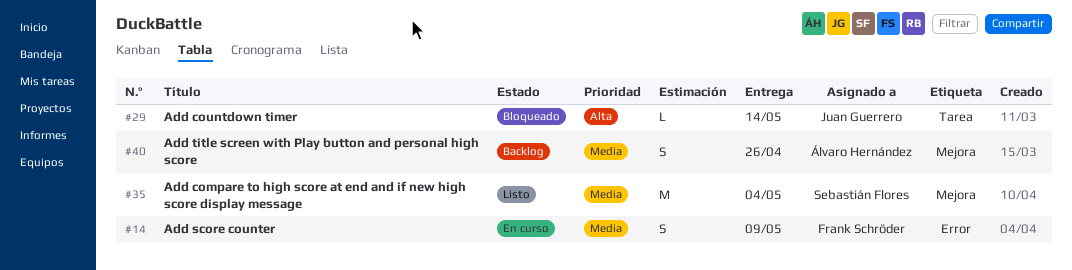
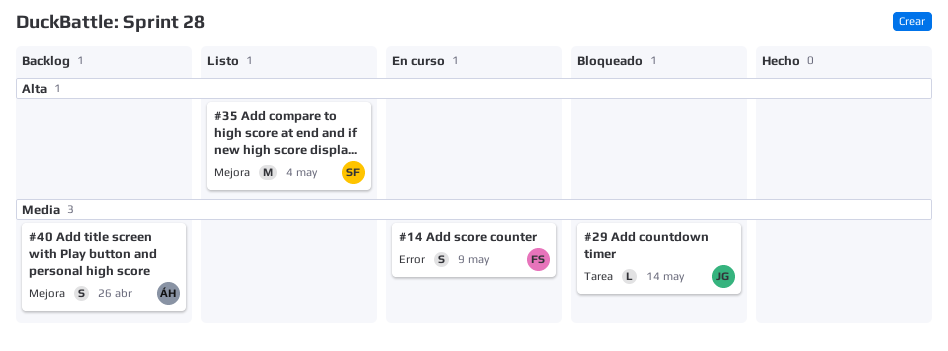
#29, priority: Alta -> Media
#35, priority: Media -> Alta

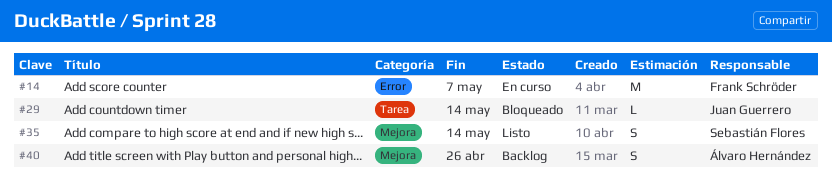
#14, estimate: S -> M
#14, due: May 9 -> May 7
#35, estimate: M -> S
#35, due: May 4 -> May 14

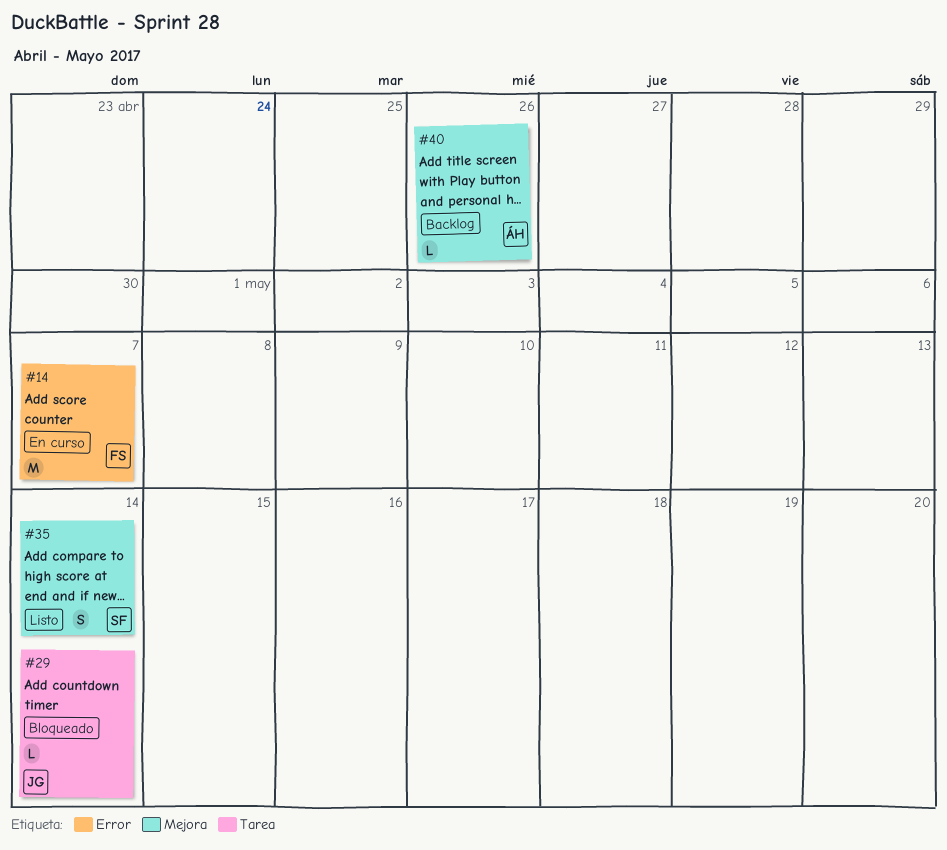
#40, estimate: S -> L

